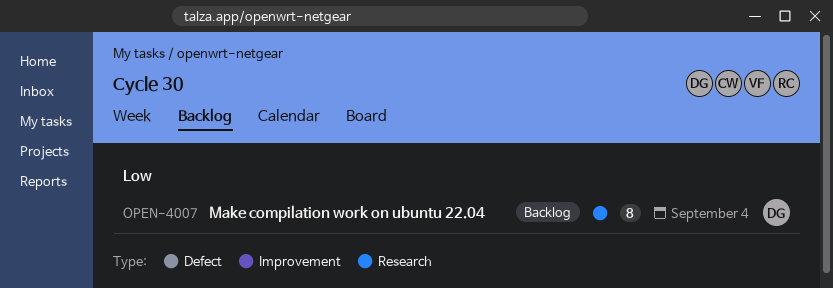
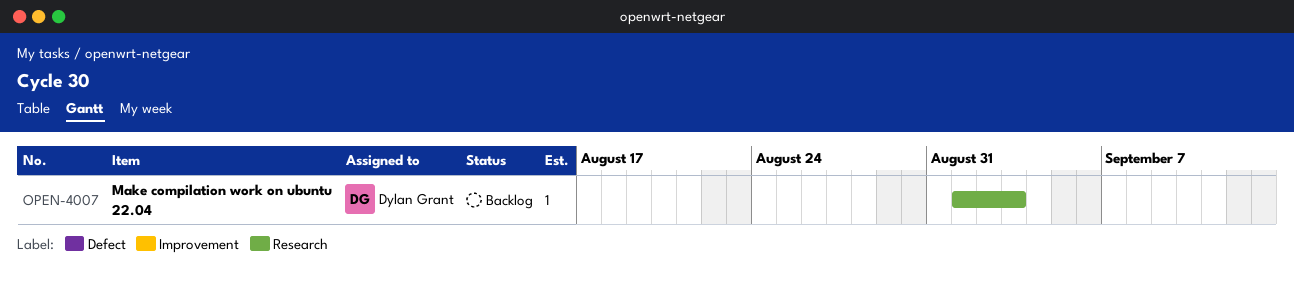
OPEN-4007, estimate: 8 -> 1
OPEN-4007, due: Sep 4 -> Sep 3

